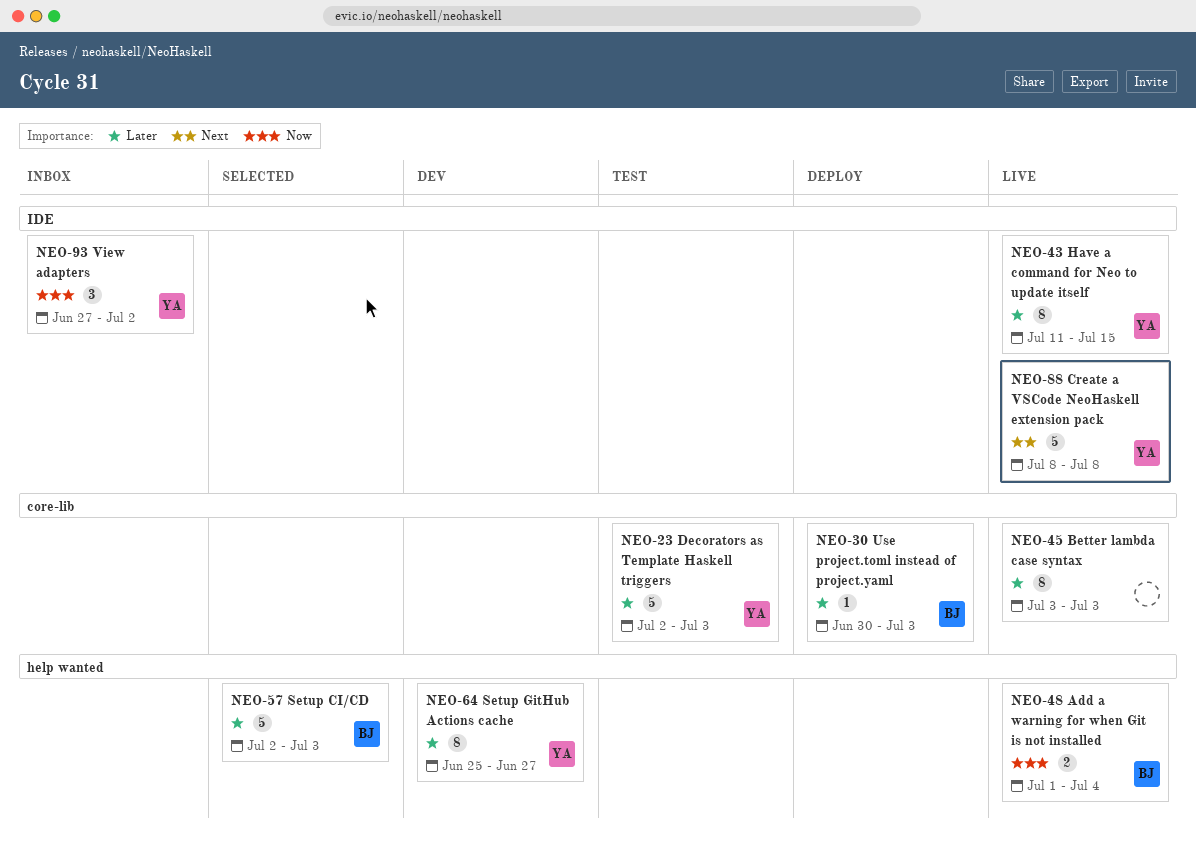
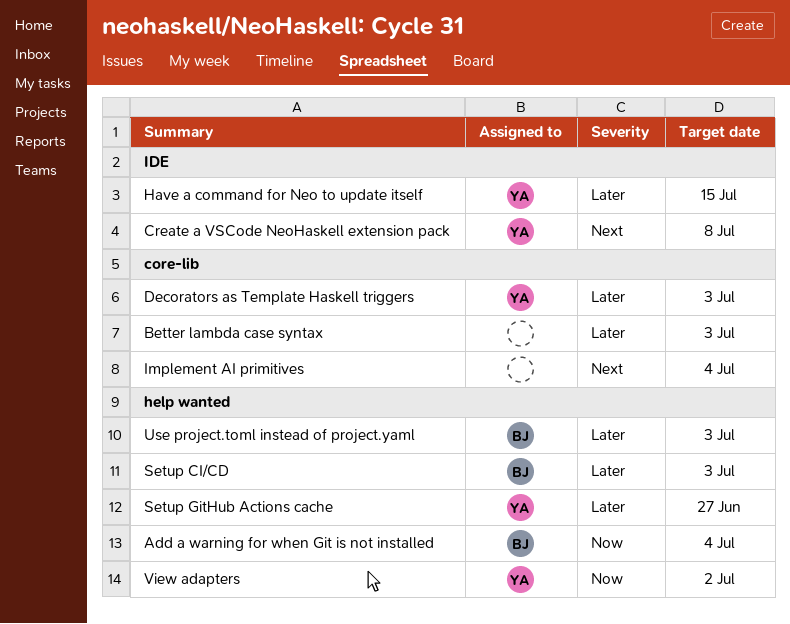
Implement AI primitives: none -> present
Use project.toml instead of project.yaml, label: core-lib -> help wanted
View adapters, label: IDE -> help wanted

